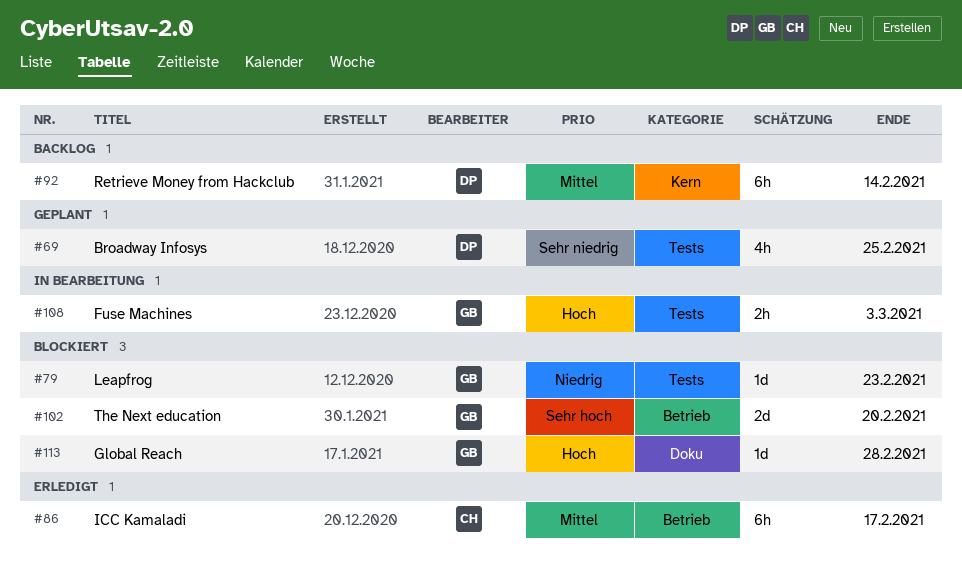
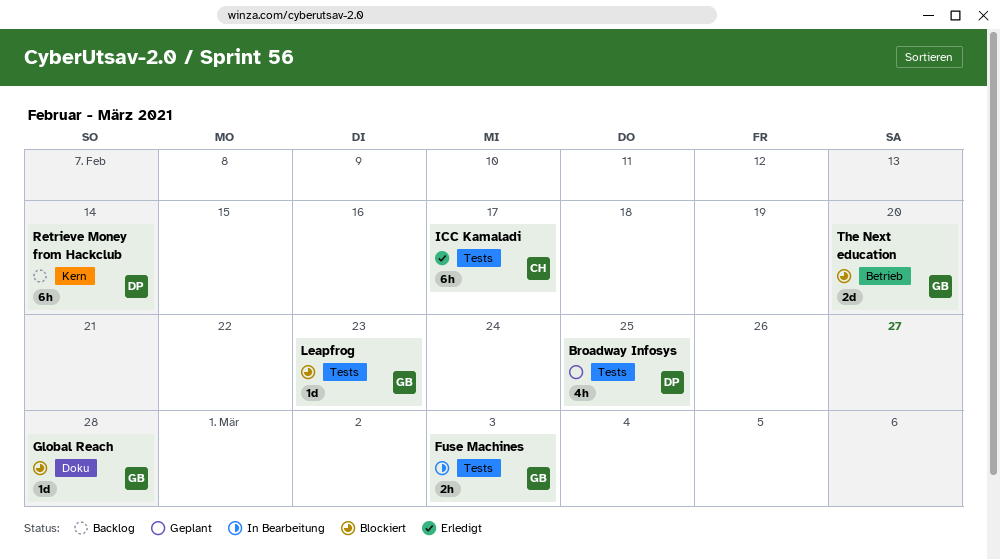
ICC Kamaladi, label: Betrieb -> Tests

